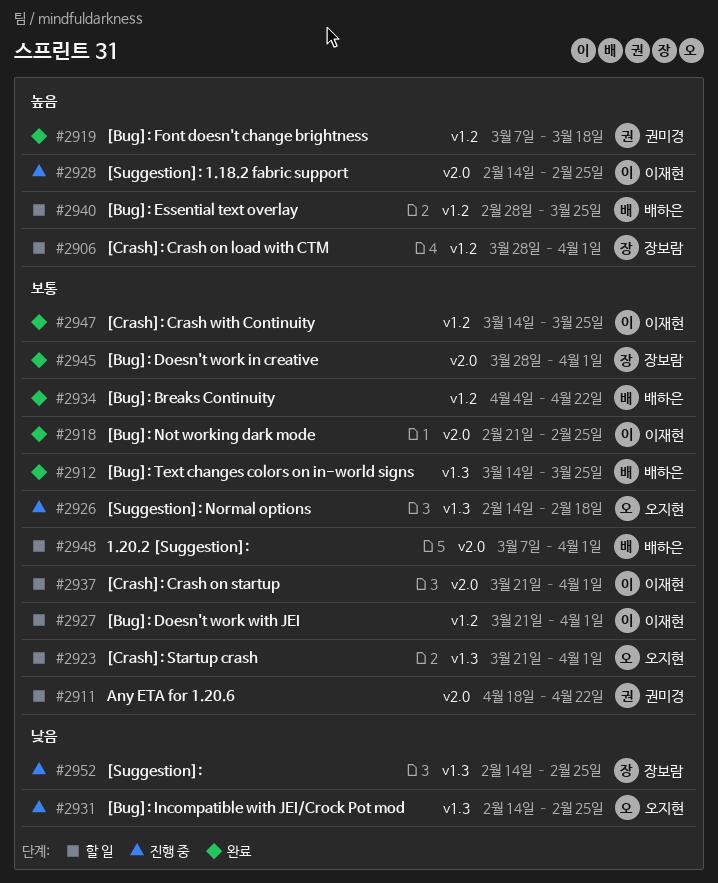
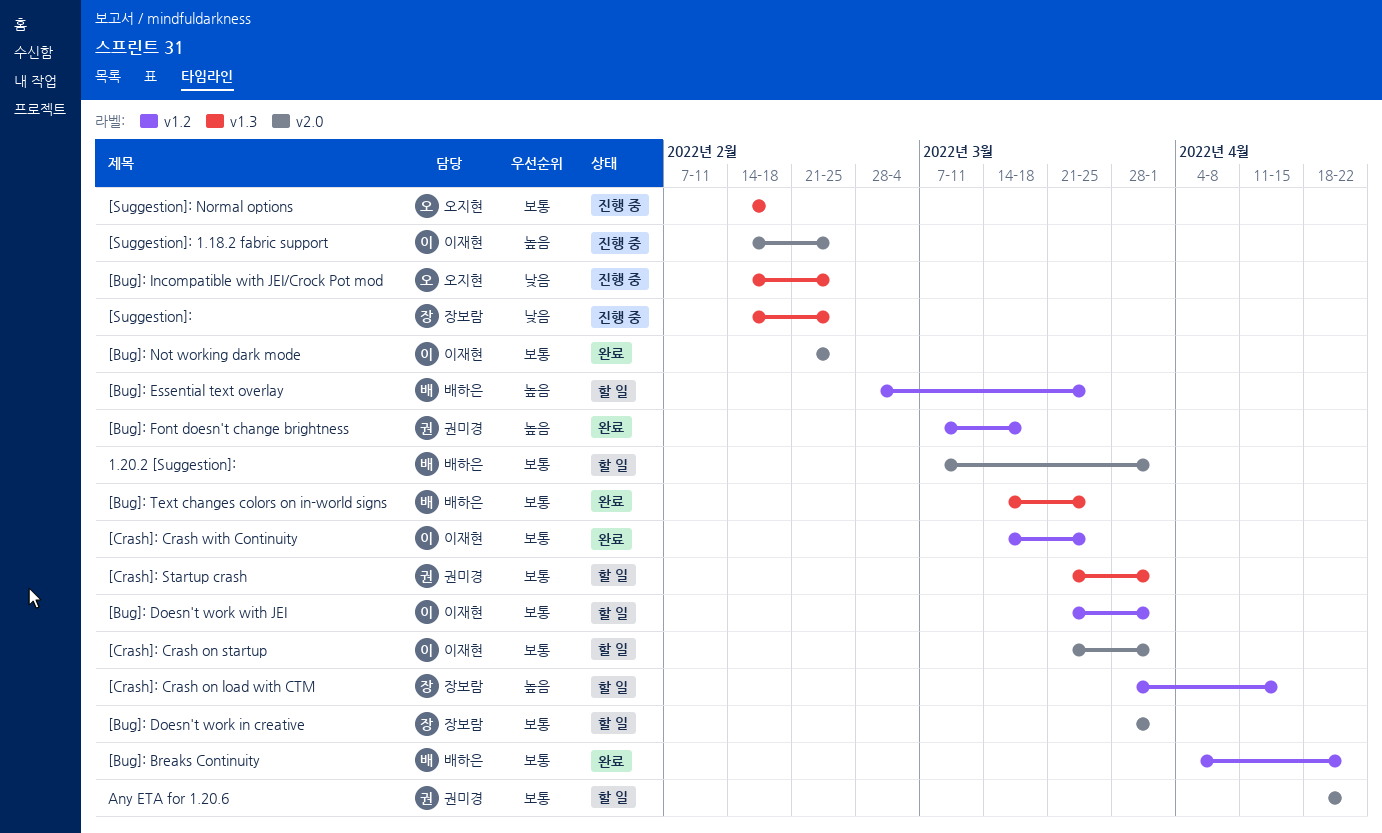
[Bug]: Doesn't work in creative, status: 완료 -> 할 일
[Crash]: Crash on load with CTM, due: Apr 1 -> Apr 15
[Crash]: Startup crash, owner: 오지현 -> 권미경

